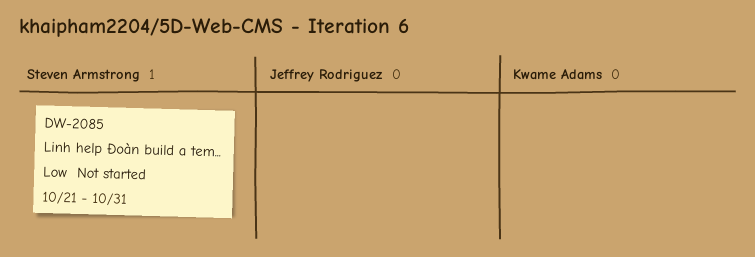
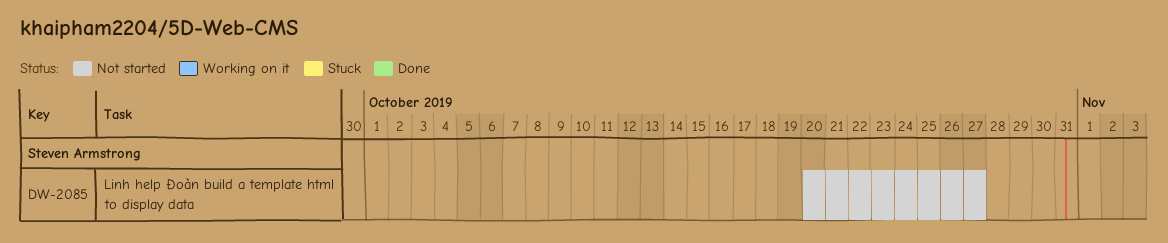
DW-2085, start: Oct 21 -> Oct 20
DW-2085, due: Oct 31 -> Oct 27

